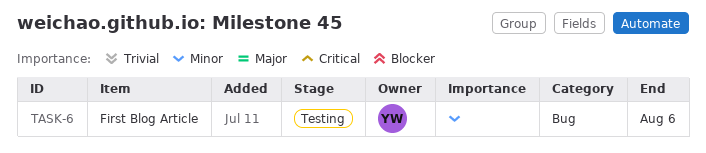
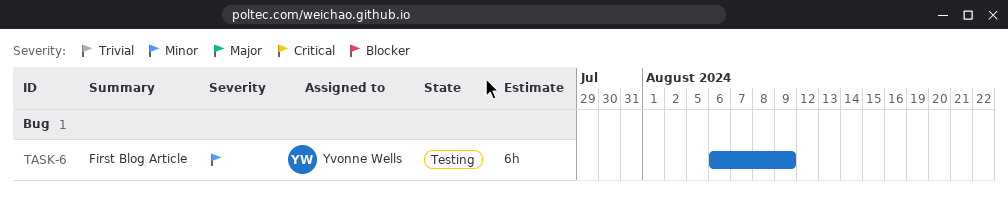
TASK-6, due: Aug 6 -> Aug 9

